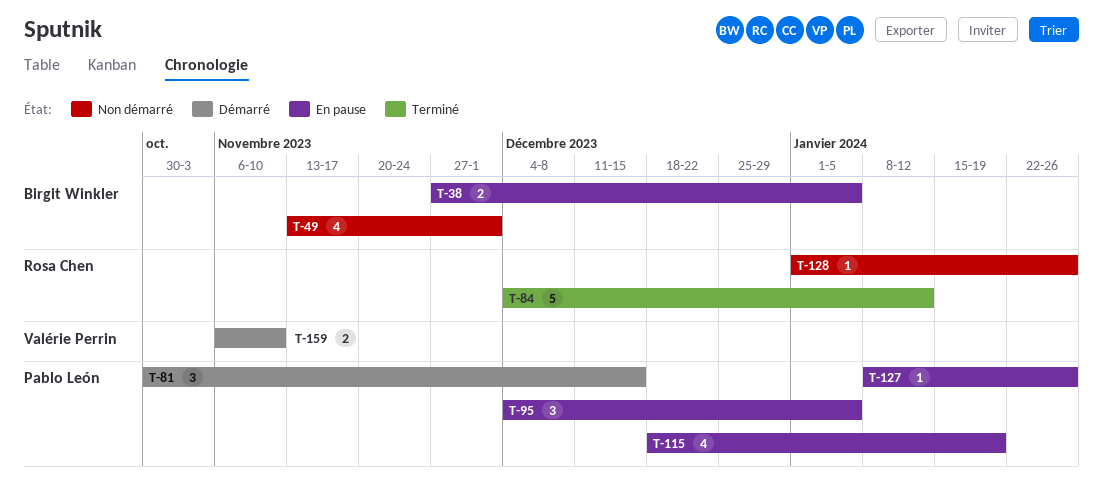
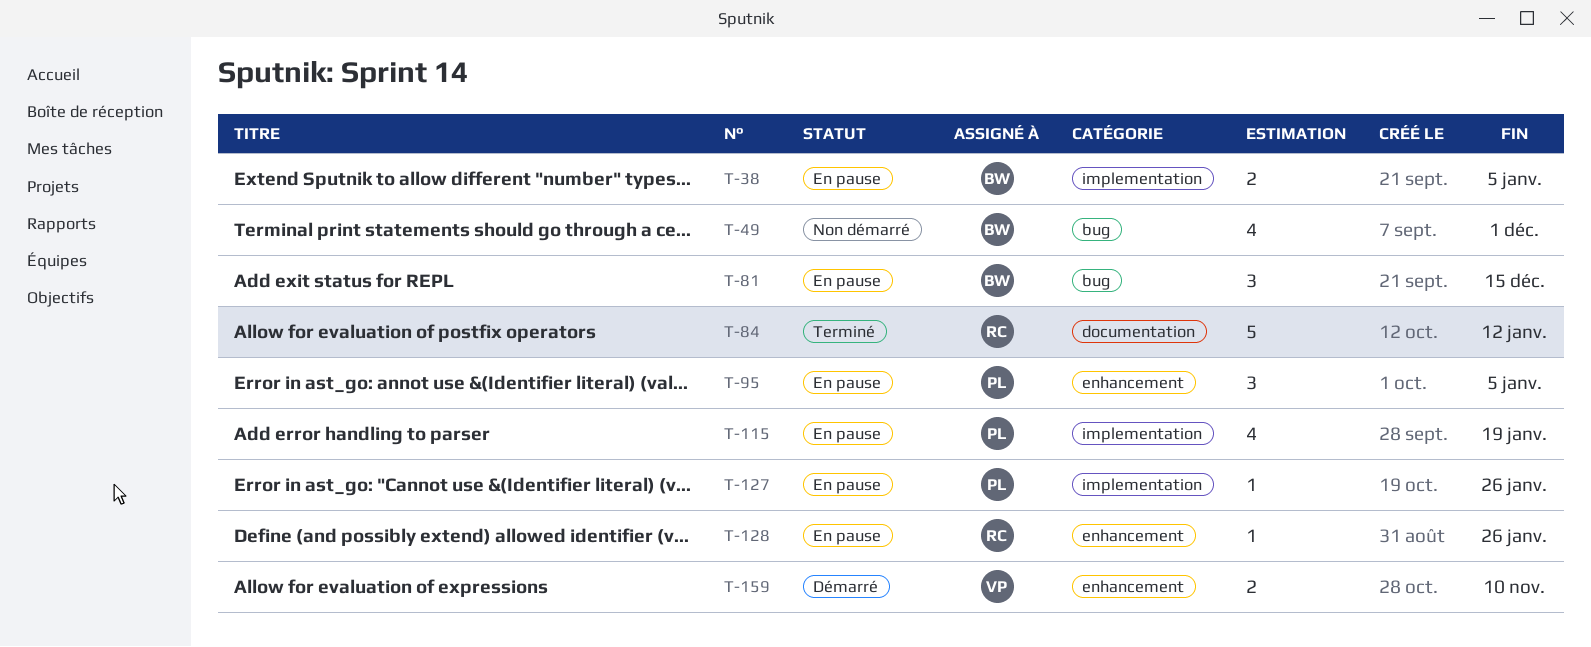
T-81, status: Démarré -> En pause
T-81, owner: Pablo León -> Birgit Winkler
T-128, status: Non démarré -> En pause

